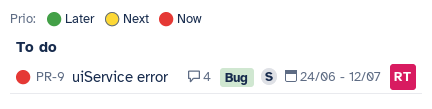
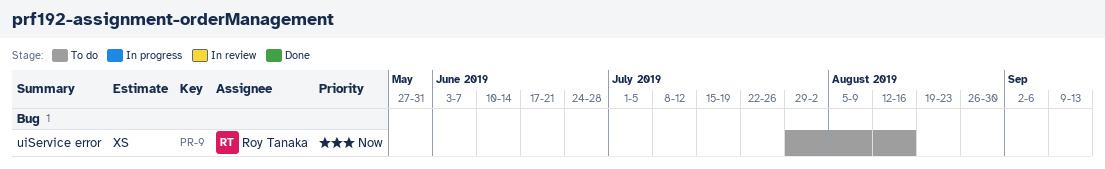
PR-9, estimate: S -> XS
PR-9, start: Jun 24 -> Jul 29
PR-9, due: Jul 12 -> Aug 16

